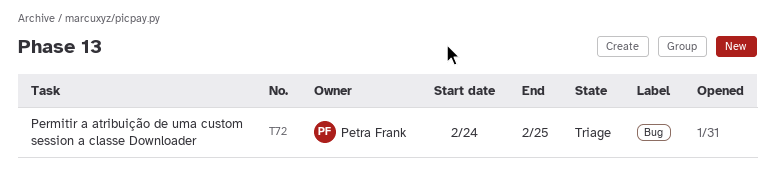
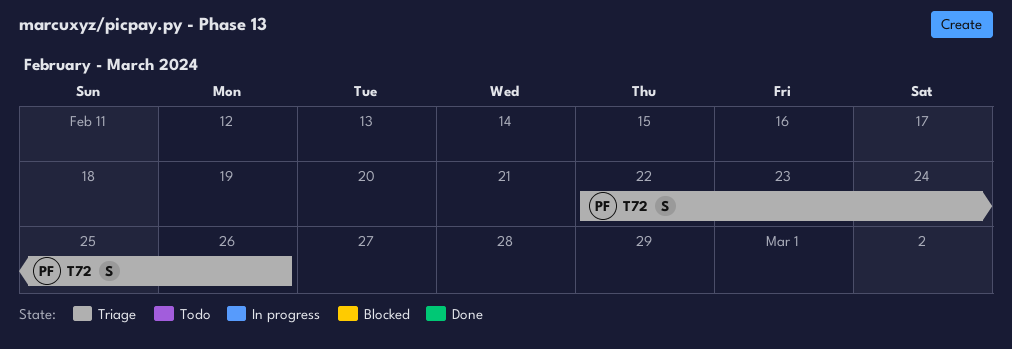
T72, start: Feb 24 -> Feb 22
T72, due: Feb 25 -> Feb 26

